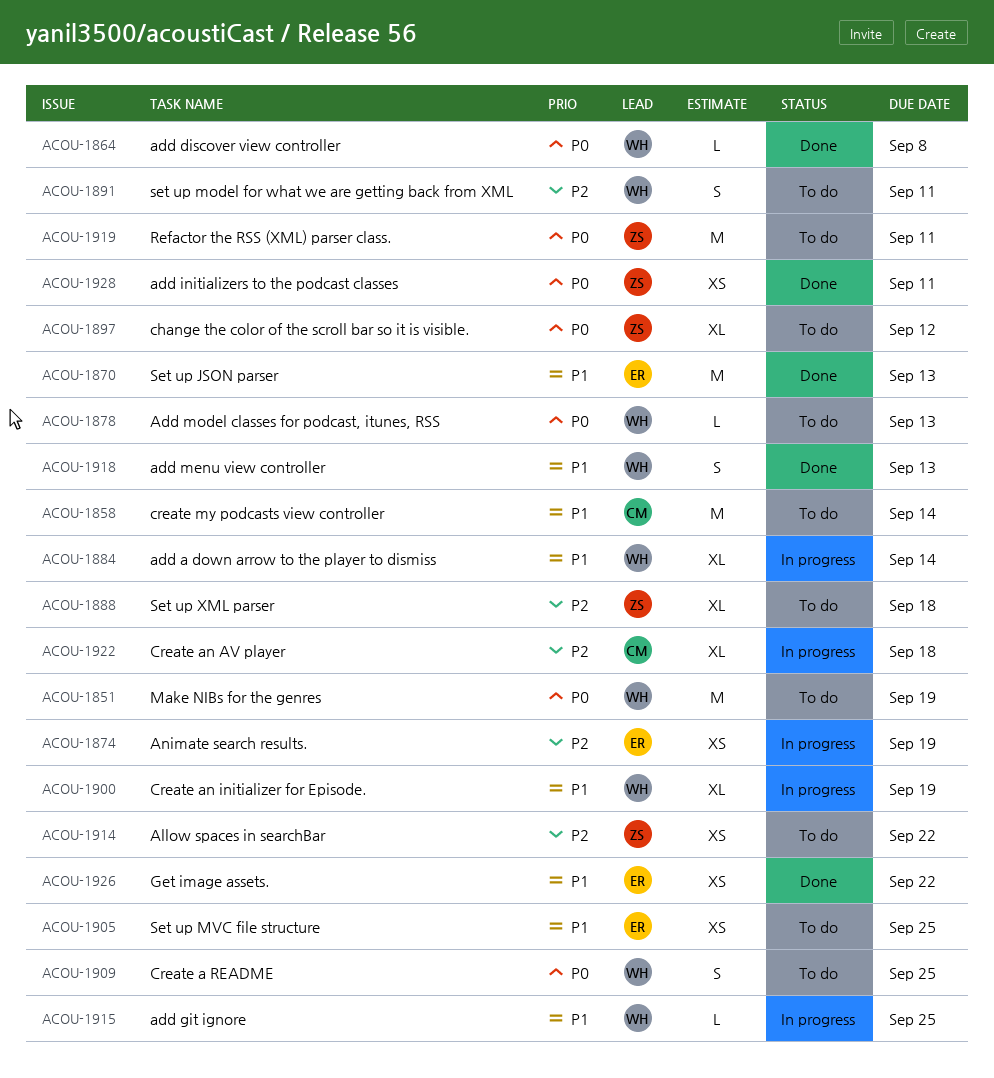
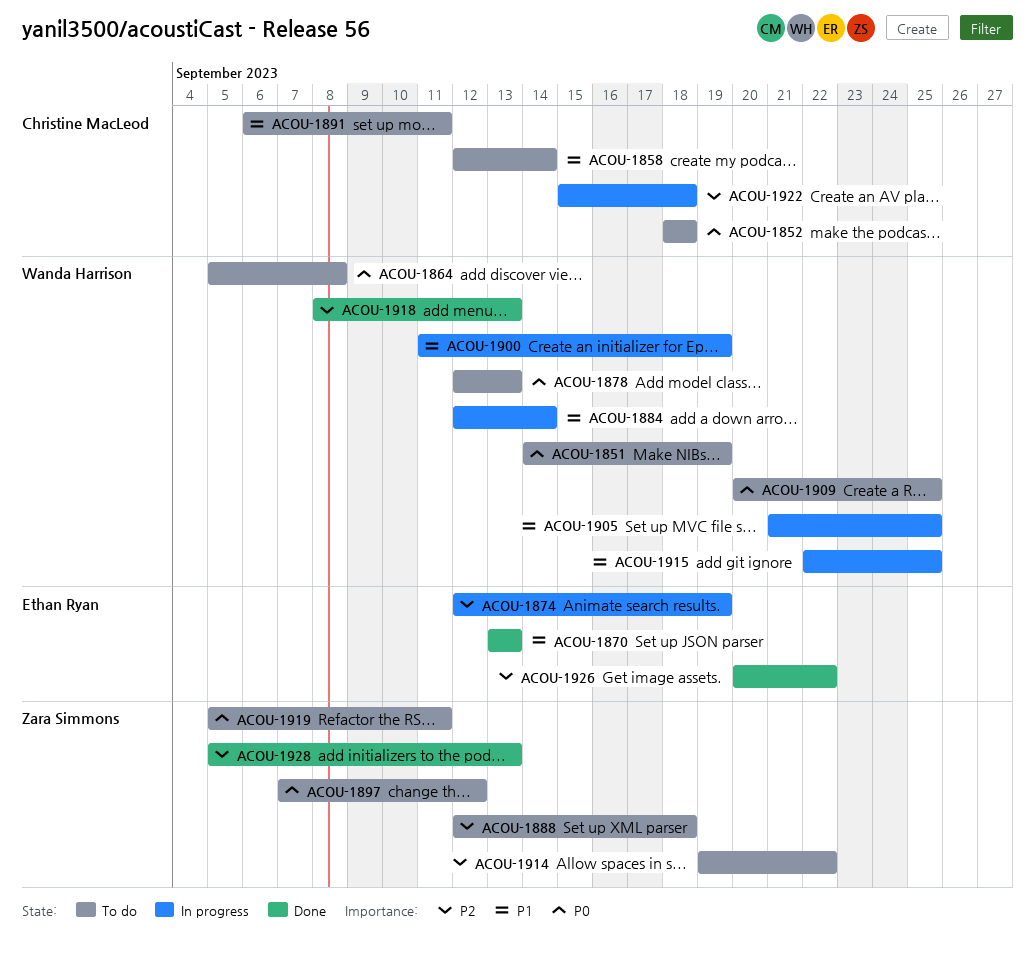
ACOU-1852: none -> present
ACOU-1864, status: Done -> To do
ACOU-1891, owner: Wanda Harrison -> Christine MacLeod
ACOU-1891, priority: P2 -> P1
ACOU-1905, status: To do -> In progress
ACOU-1905, owner: Ethan Ryan -> Wanda Harrison
ACOU-1918, priority: P1 -> P2
ACOU-1926, priority: P1 -> P2
ACOU-1928, priority: P0 -> P2
ACOU-1928, due: Sep 11 -> Sep 13

